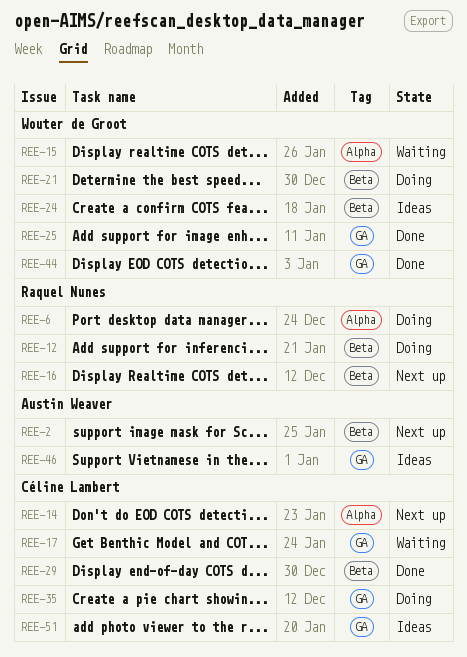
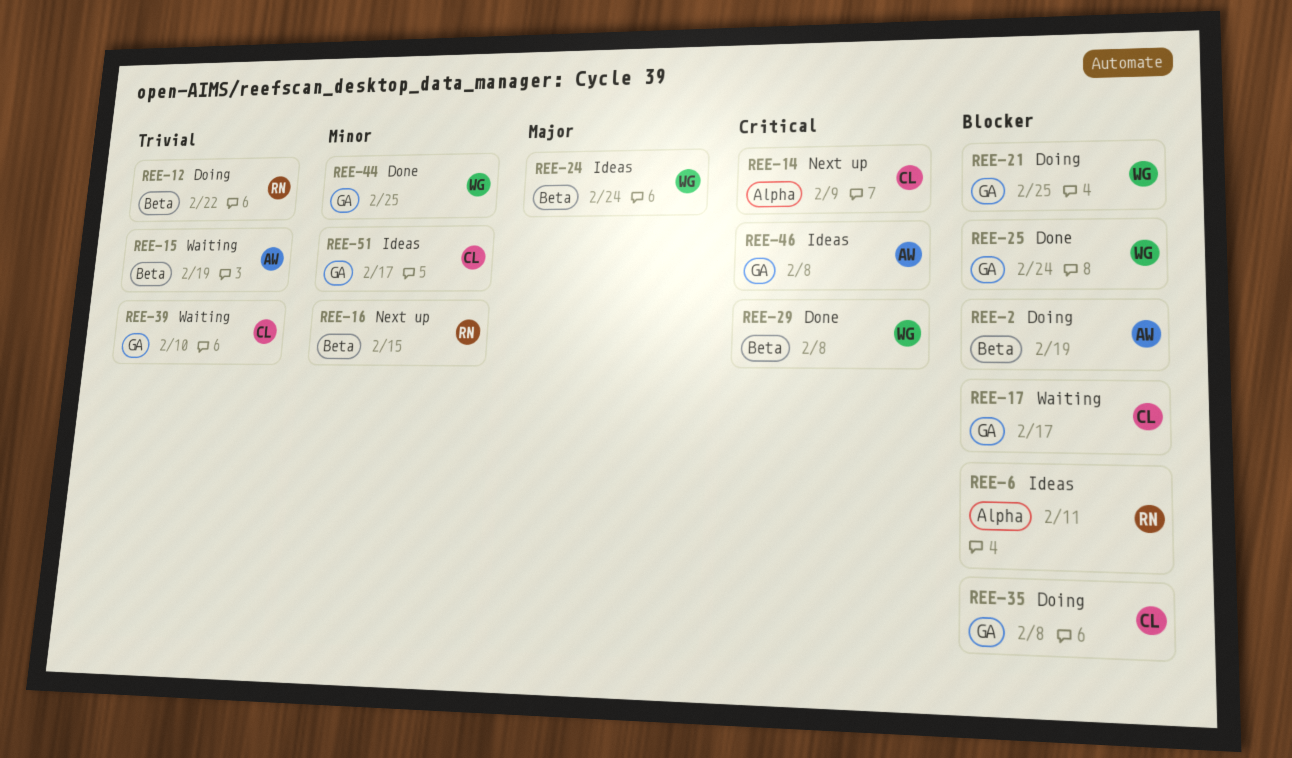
REE-2, status: Next up -> Doing
REE-6, status: Doing -> Ideas
REE-15, owner: Wouter de Groot -> Austin Weaver
REE-15, label: Alpha -> Beta
REE-21, label: Beta -> GA
REE-29, owner: Céline Lambert -> Wouter de Groot
REE-39: none -> present

